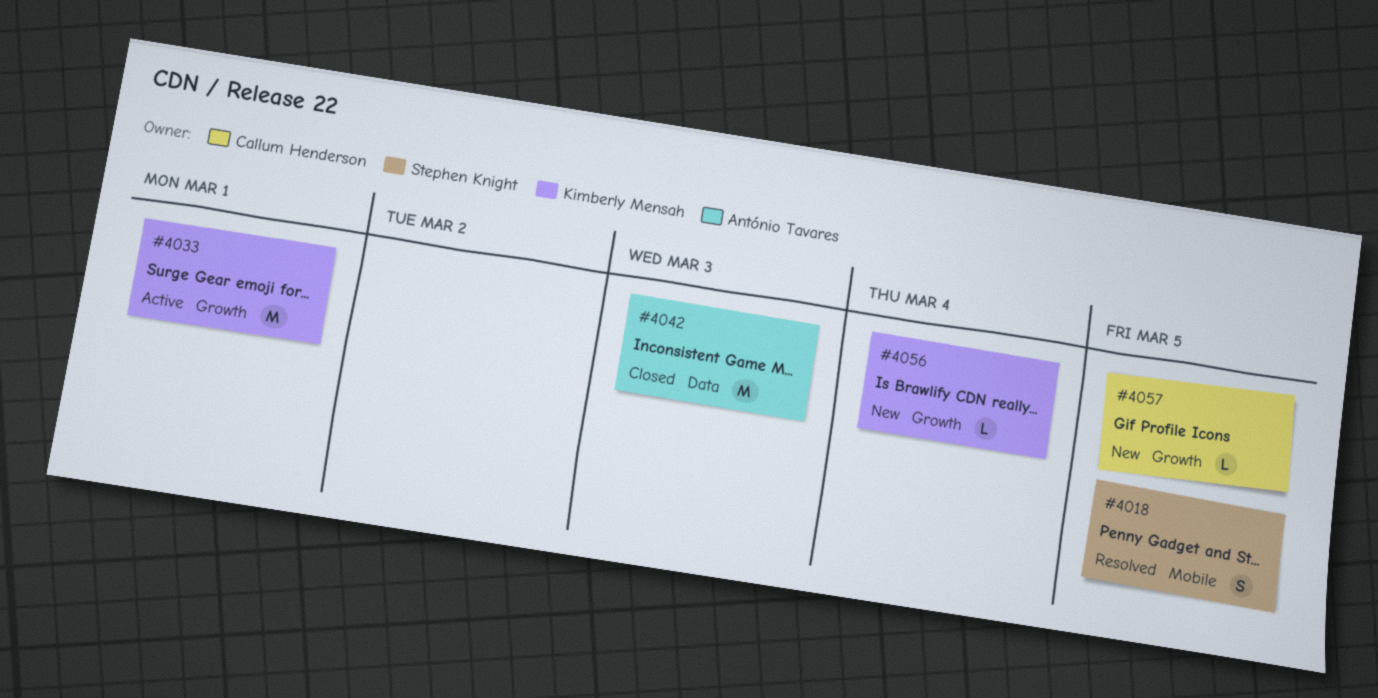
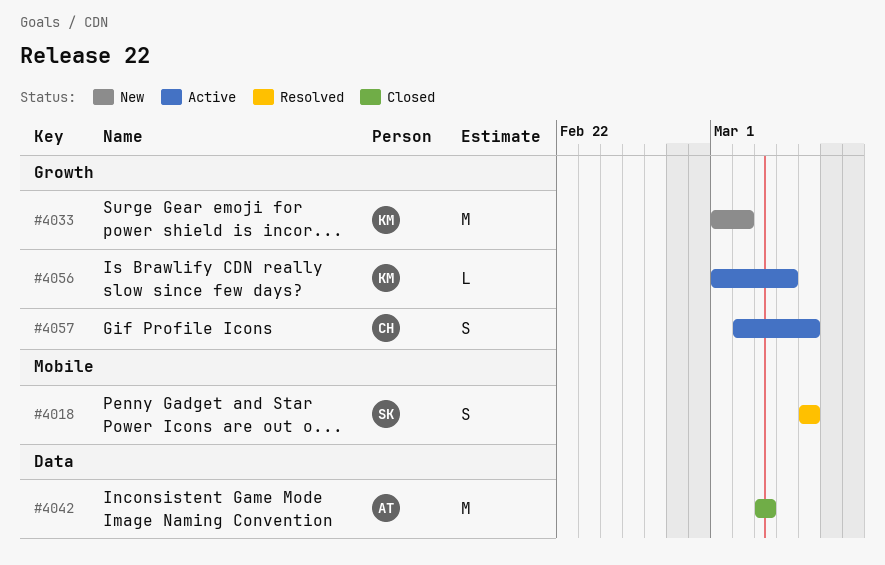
#4033, status: Active -> New
#4033, due: Mar 1 -> Mar 2
#4056, status: New -> Active
#4057, status: New -> Active
#4057, estimate: L -> S

